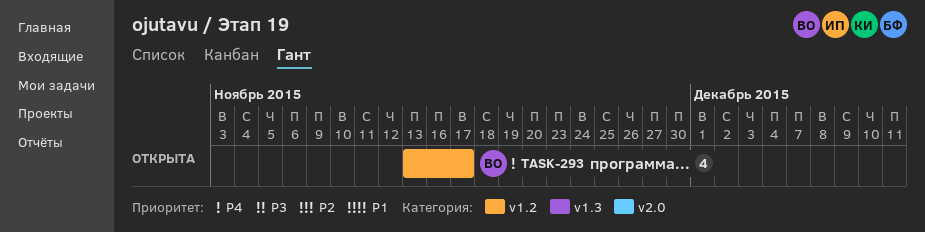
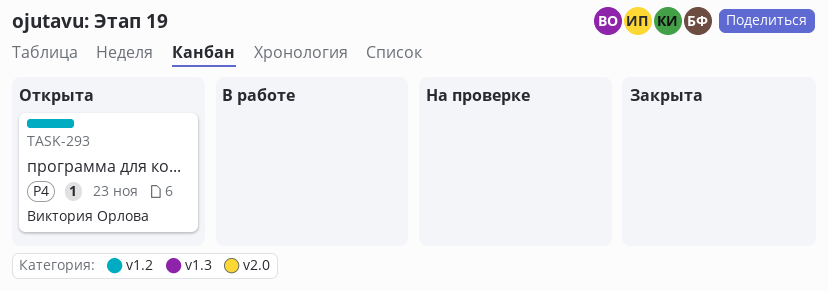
TASK-293, estimate: 4 -> 1
TASK-293, due: Nov 17 -> Nov 23

